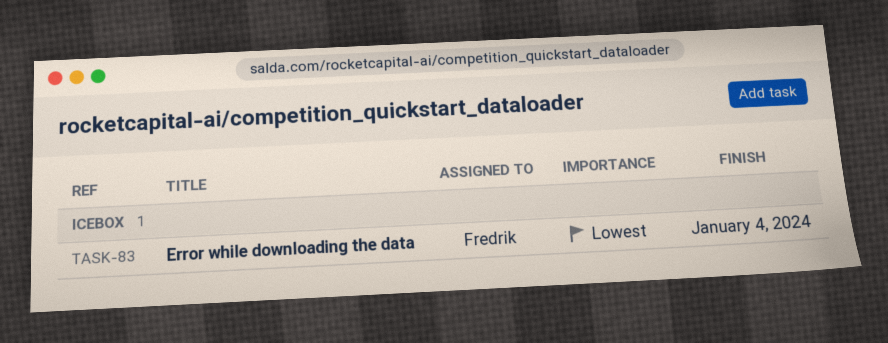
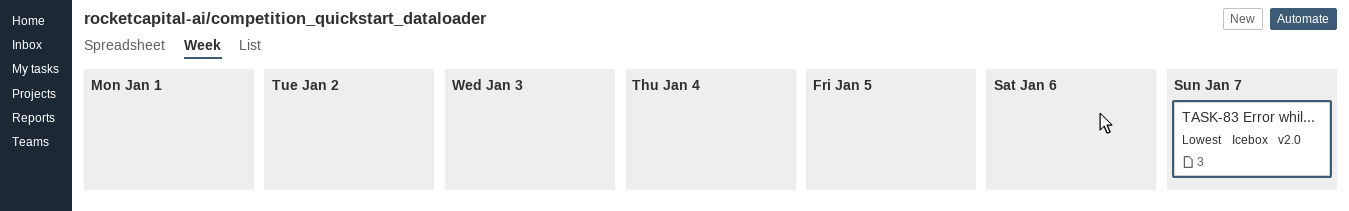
TASK-83, due: Jan 4 -> Jan 7

